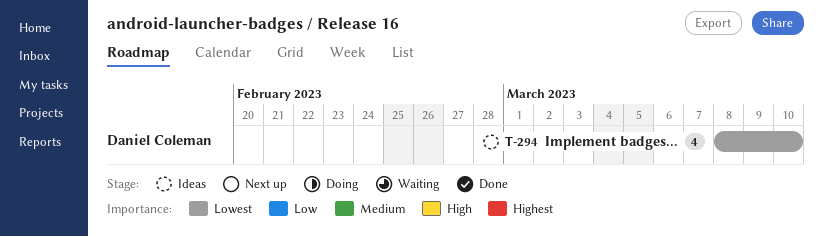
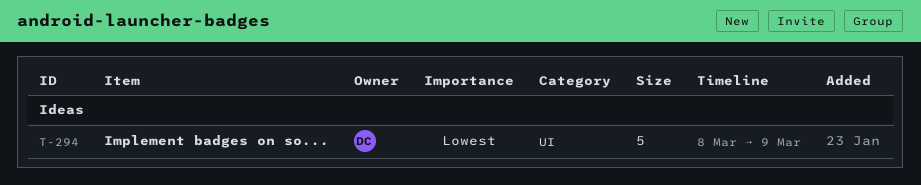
T-294, estimate: 4 -> 5
T-294, due: Mar 10 -> Mar 9

